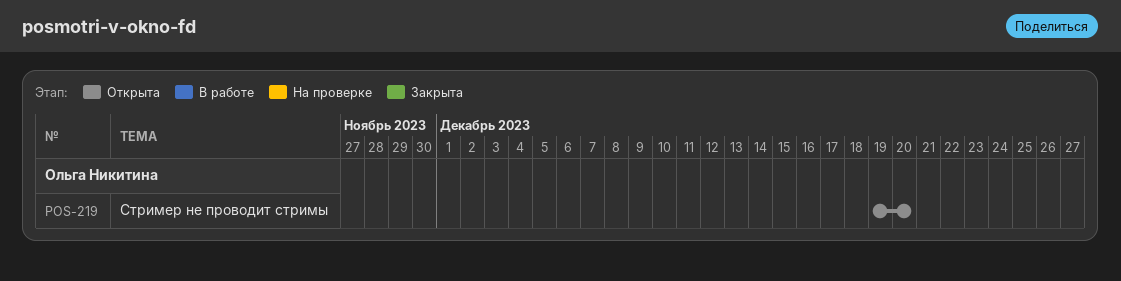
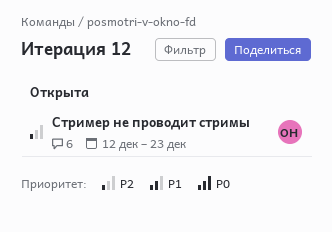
Стример не проводит стримы, start: Dec 19 -> Dec 12
Стример не проводит стримы, due: Dec 20 -> Dec 23

